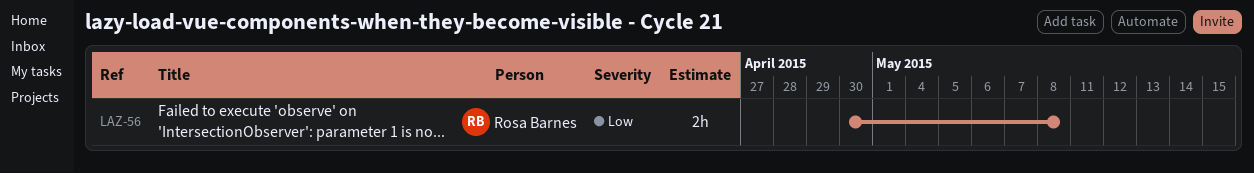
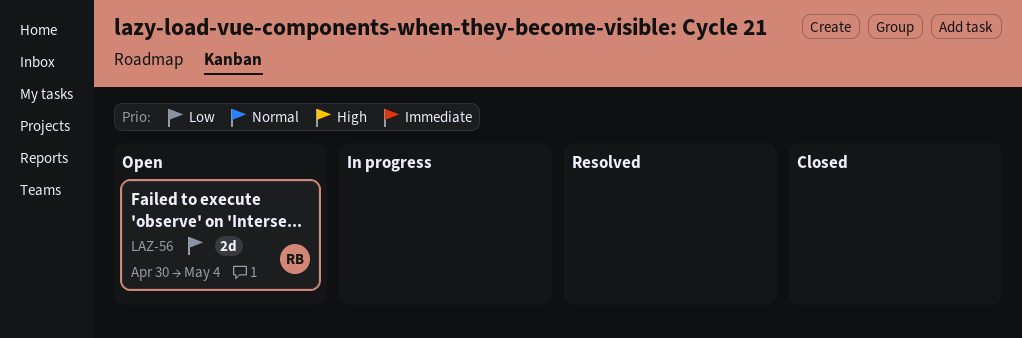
LAZ-56, estimate: 2h -> 2d
LAZ-56, due: May 8 -> May 4

